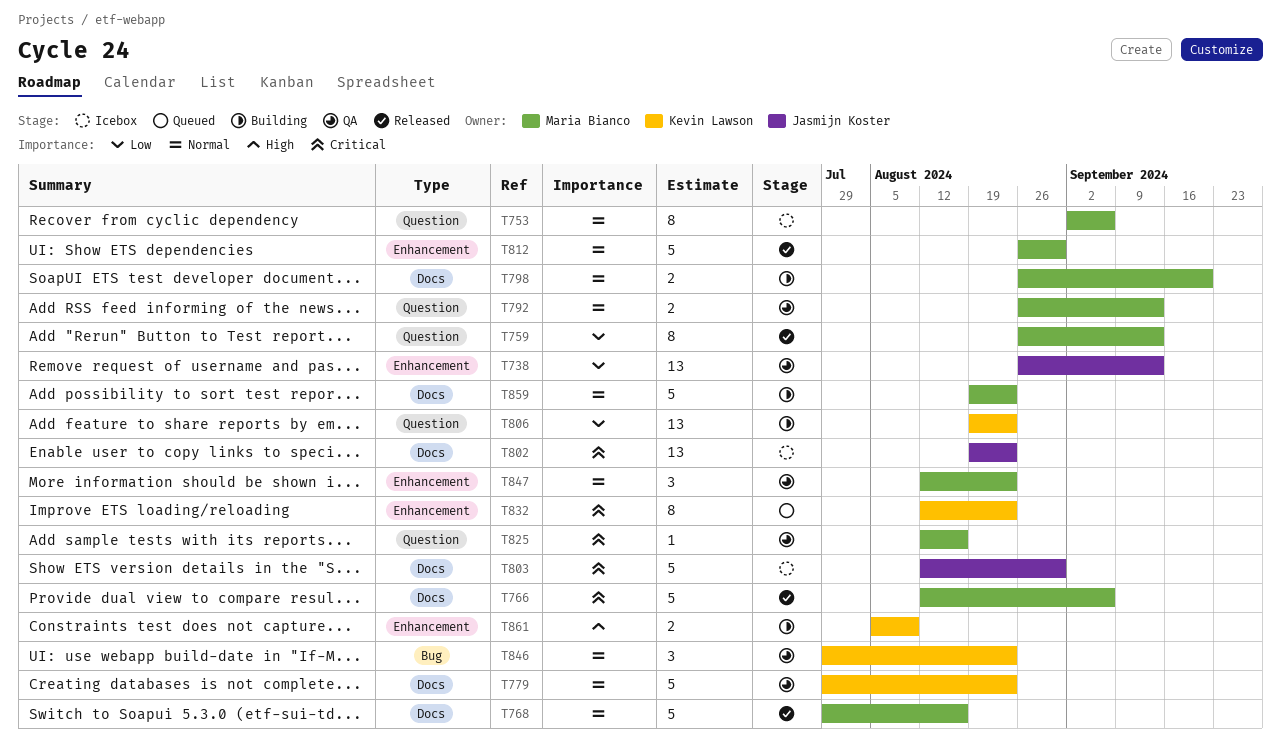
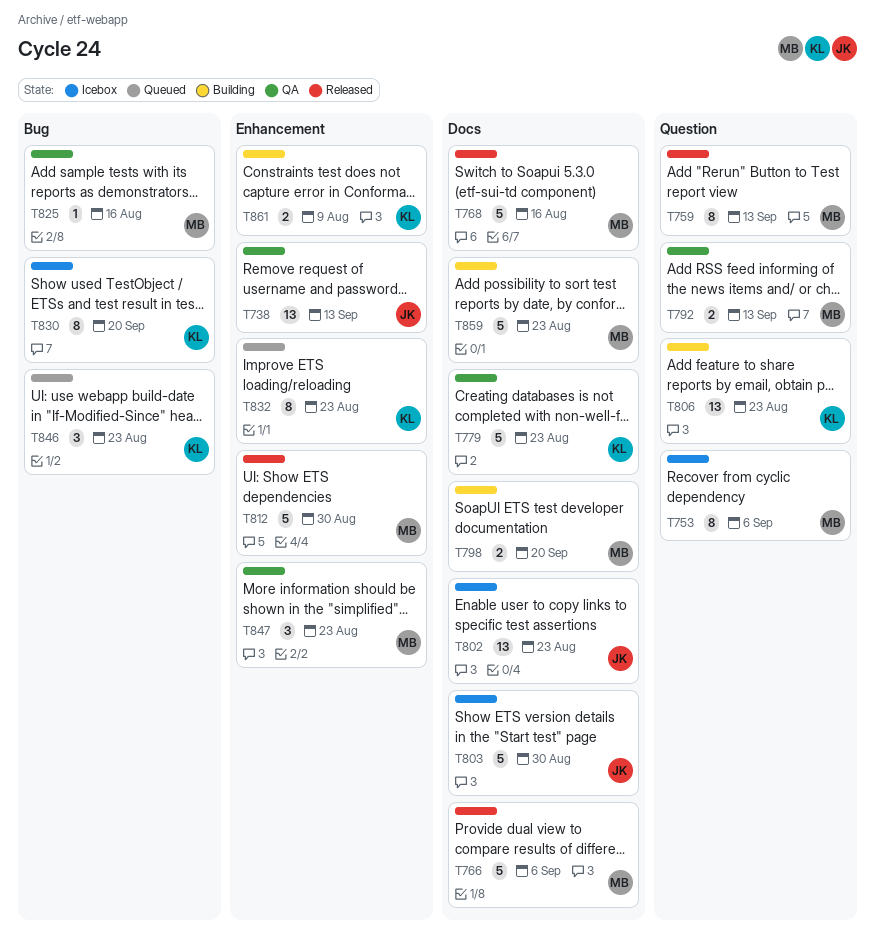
T825, label: Question -> Bug
T830: none -> present
T846, status: QA -> Queued

